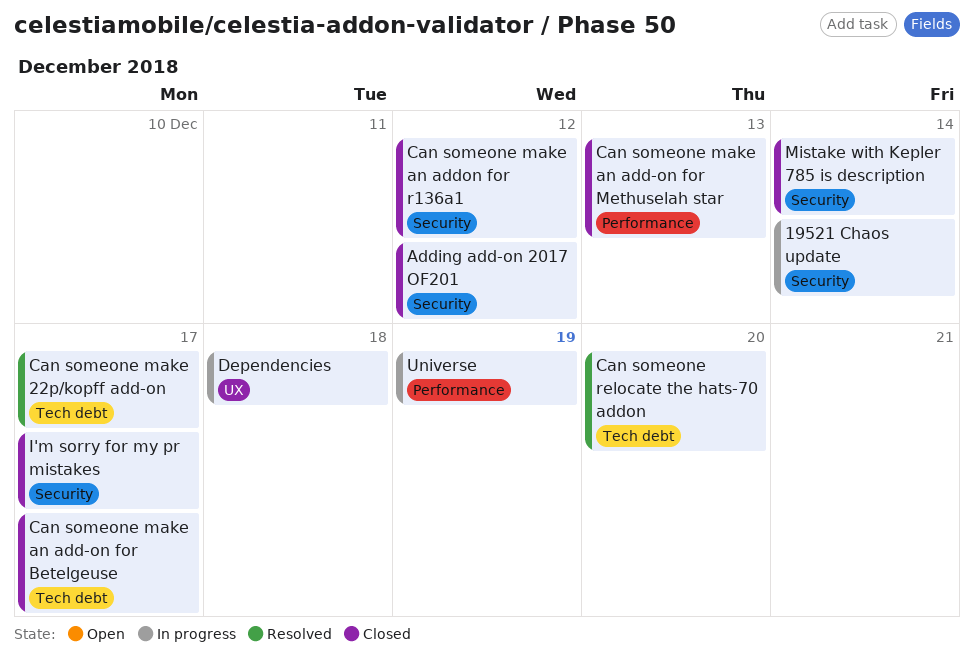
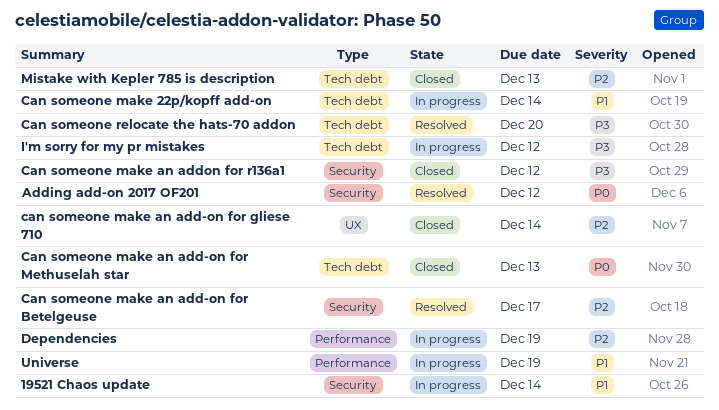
Adding add-on 2017 OF201, status: Closed -> Resolved
Can someone make 22p/kopff add-on, status: Resolved -> In progress
Can someone make 22p/kopff add-on, due: Dec 17 -> Dec 14
Can someone make an add-on for Betelgeuse, status: Closed -> Resolved
Can someone make an add-on for Betelgeuse, label: Tech debt -> Security
can someone make an add-on for gliese 710: none -> present
Can someone make an add-on for Methuselah star, label: Performance -> Tech debt
Dependencies, label: UX -> Performance
Dependencies, due: Dec 18 -> Dec 19
I'm sorry for my pr mistakes, status: Closed -> In progress
I'm sorry for my pr mistakes, label: Security -> Tech debt
I'm sorry for my pr mistakes, due: Dec 17 -> Dec 12
Mistake with Kepler 785 is description, label: Security -> Tech debt
Mistake with Kepler 785 is description, due: Dec 14 -> Dec 13

